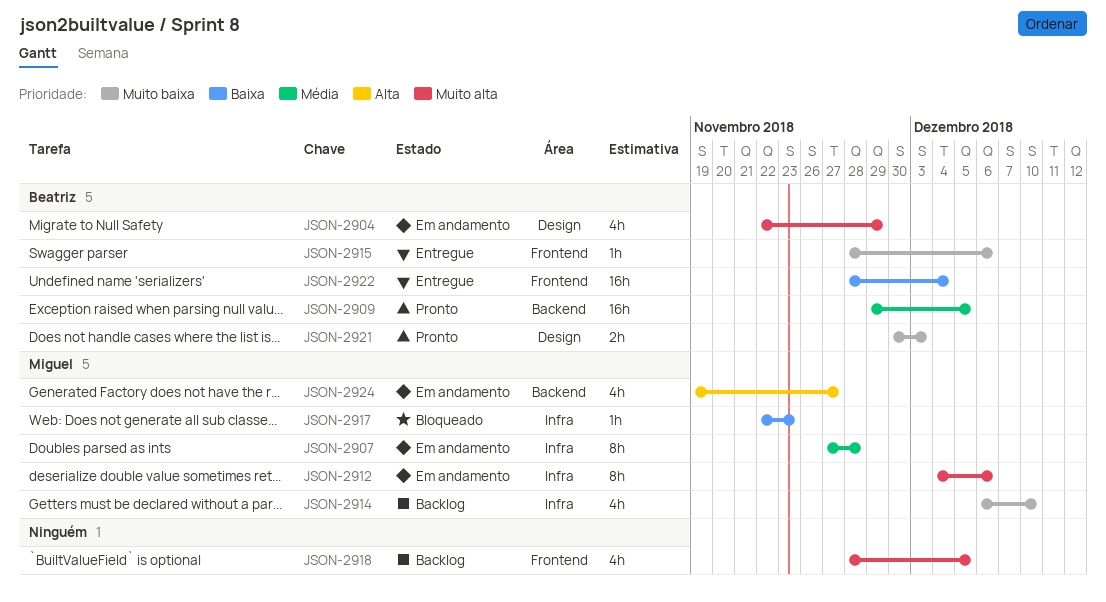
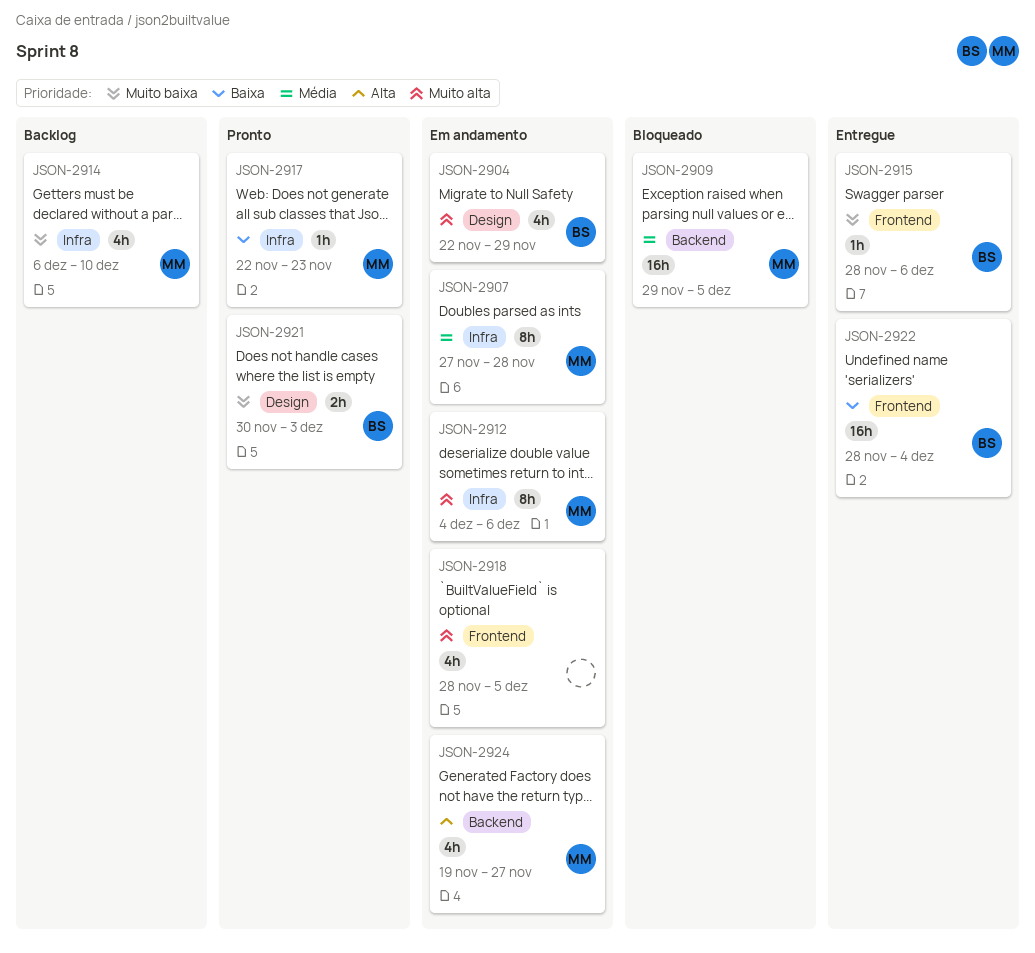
JSON-2909, status: Pronto -> Bloqueado
JSON-2909, owner: Beatriz -> Miguel
JSON-2917, status: Bloqueado -> Pronto
JSON-2918, status: Backlog -> Em andamento

